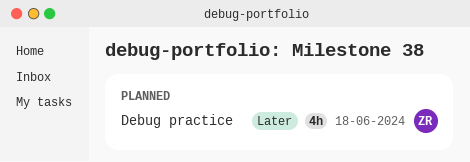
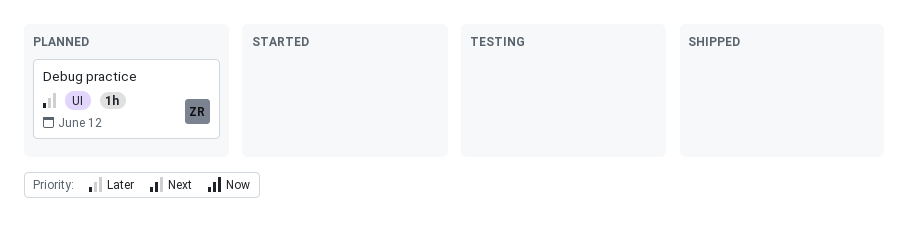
Debug practice, estimate: 4h -> 1h
Debug practice, due: Jun 18 -> Jun 12

